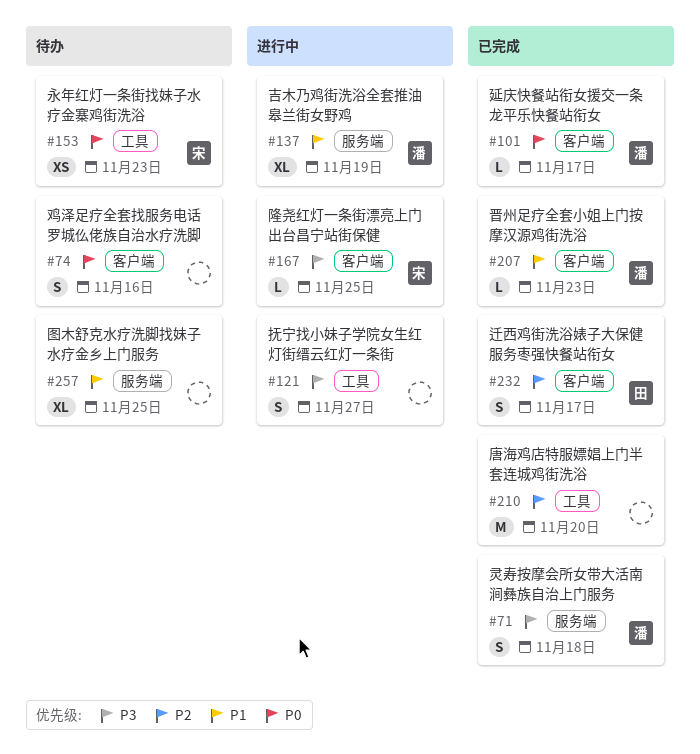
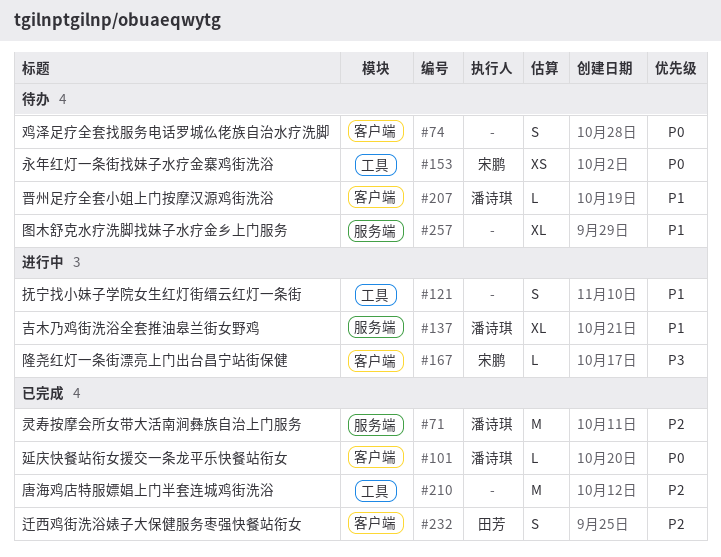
#71, priority: P3 -> P2
#71, estimate: S -> M
#121, priority: P3 -> P1
#207, status: 已完成 -> 待办

